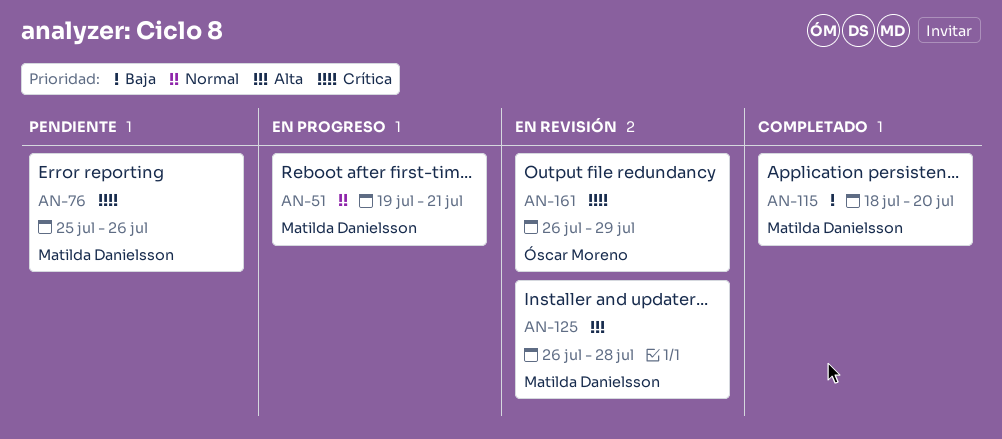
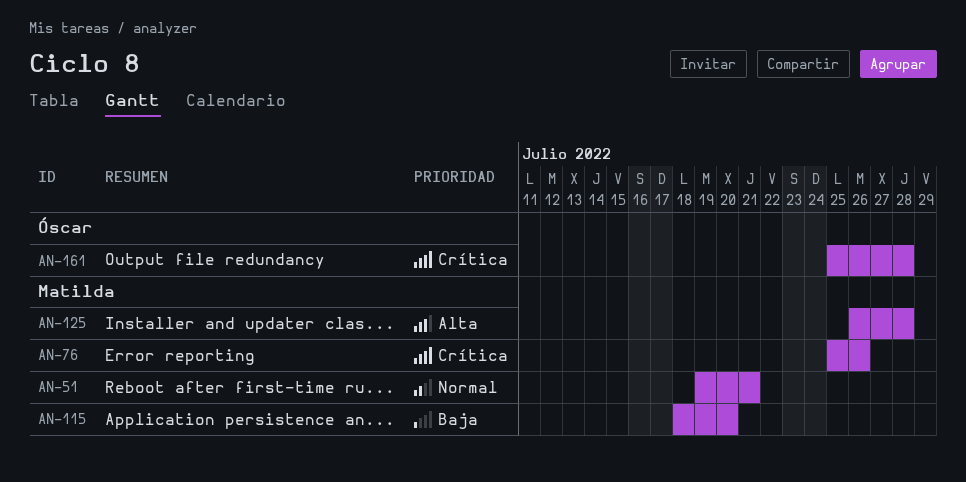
AN-161, start: Jul 26 -> Jul 25
AN-161, due: Jul 29 -> Jul 28

